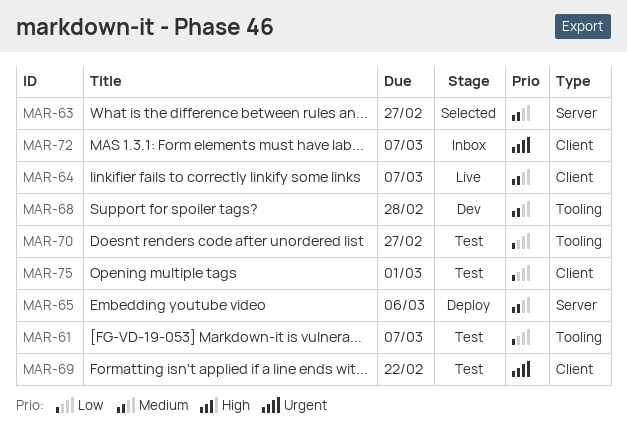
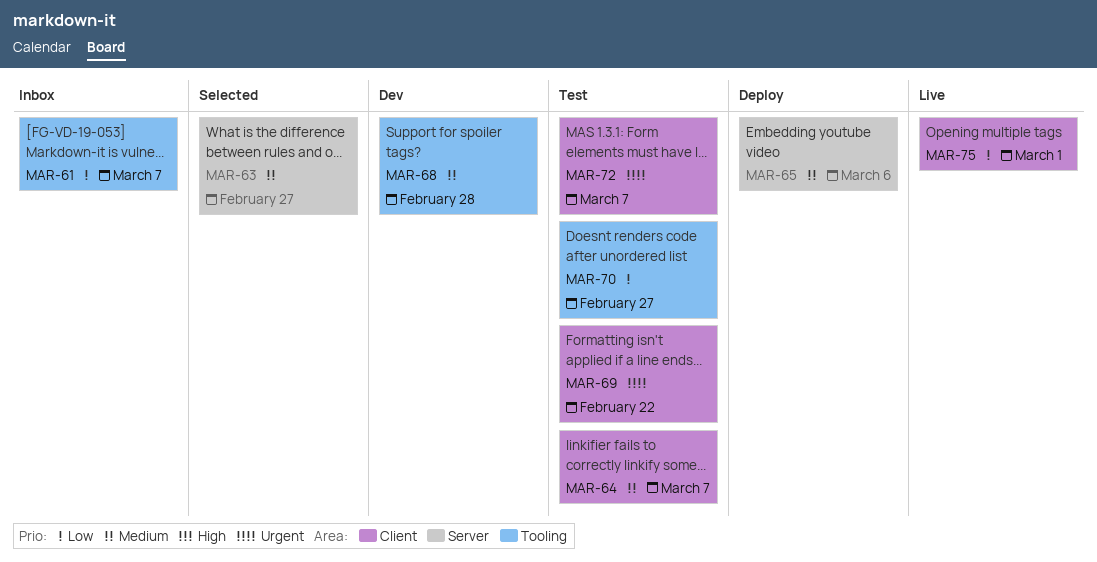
MAR-61, status: Test -> Inbox
MAR-64, status: Live -> Test
MAR-72, status: Inbox -> Test
MAR-75, status: Test -> Live

